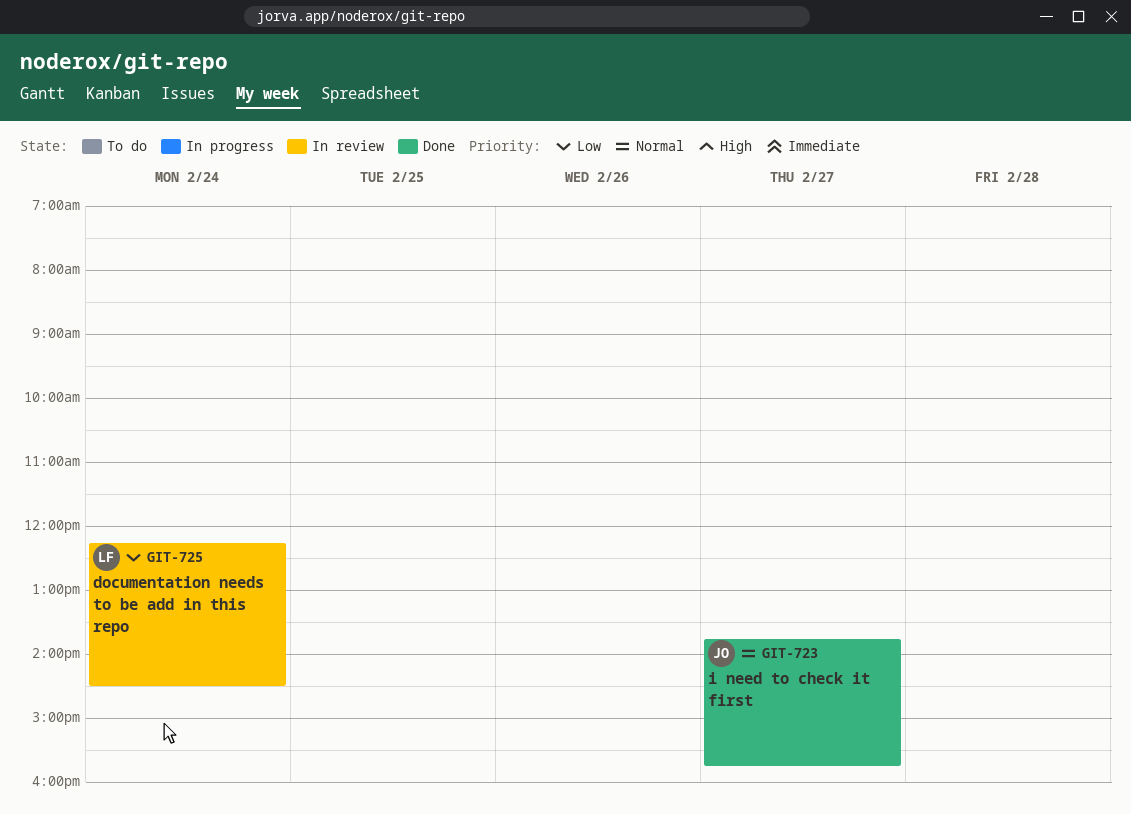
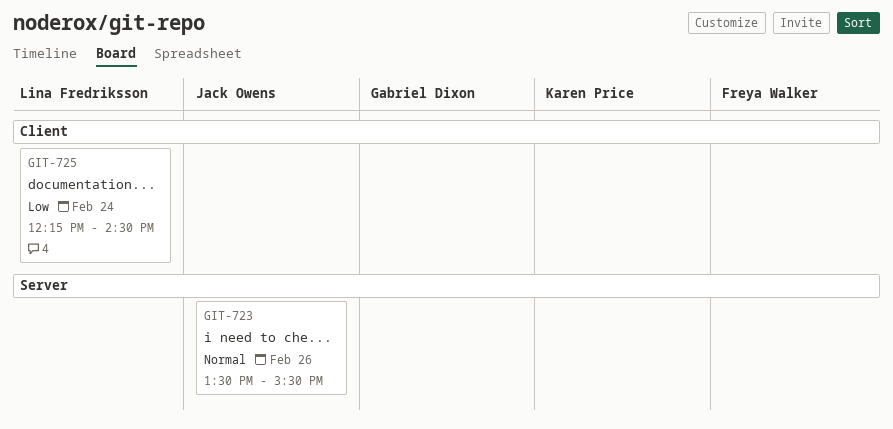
GIT-723, day: Feb 27 -> Feb 26
GIT-723, begins: 13:45 -> 13:30
GIT-723, ends: 15:45 -> 15:30

